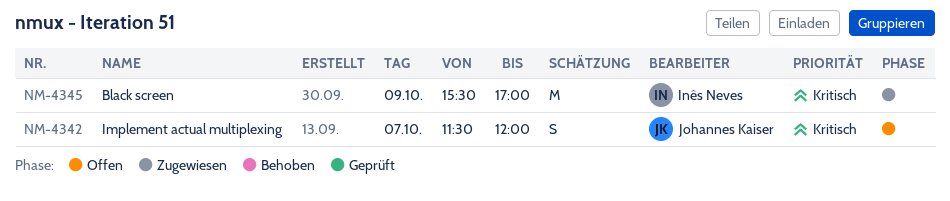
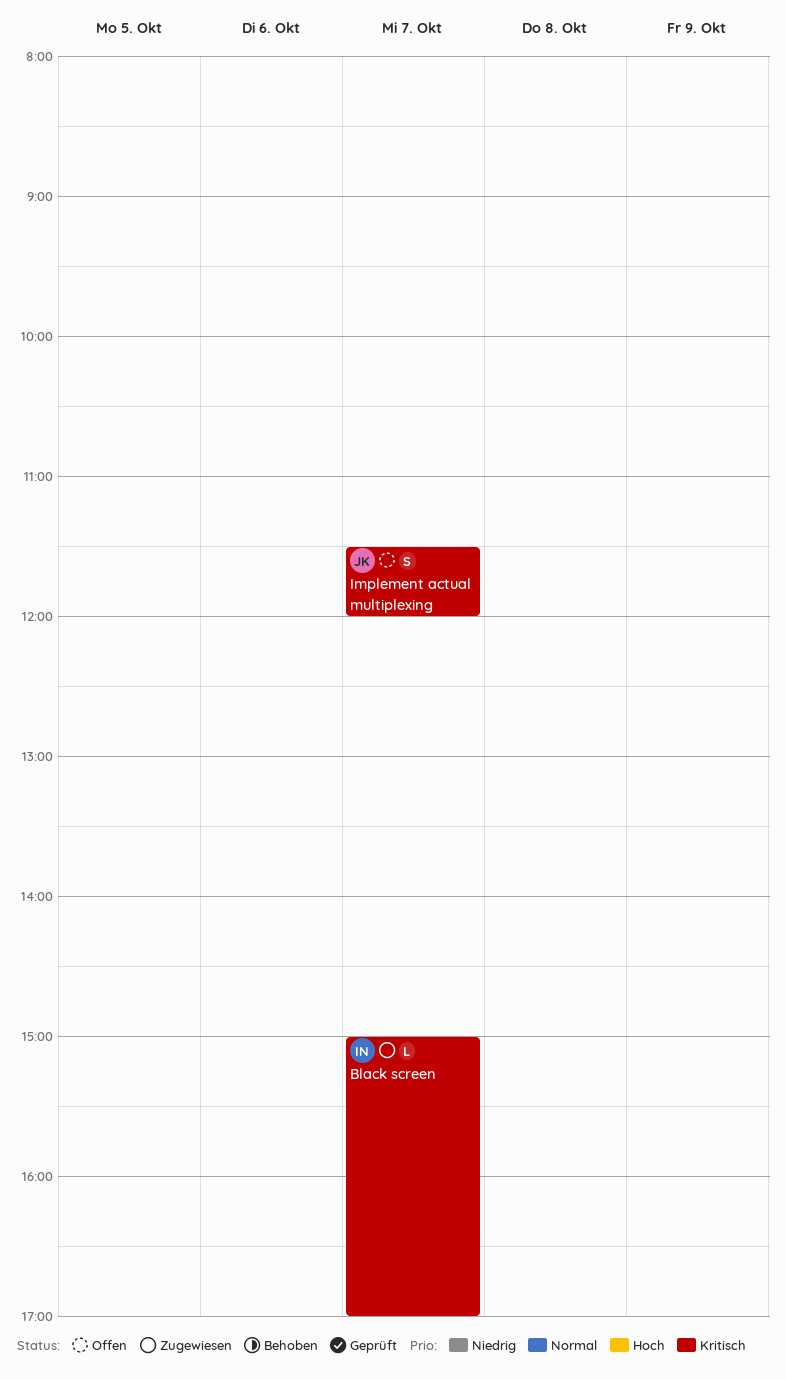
Black screen, estimate: M -> L
Black screen, day: Oct 9 -> Oct 7
Black screen, begins: 15:30 -> 15:00

